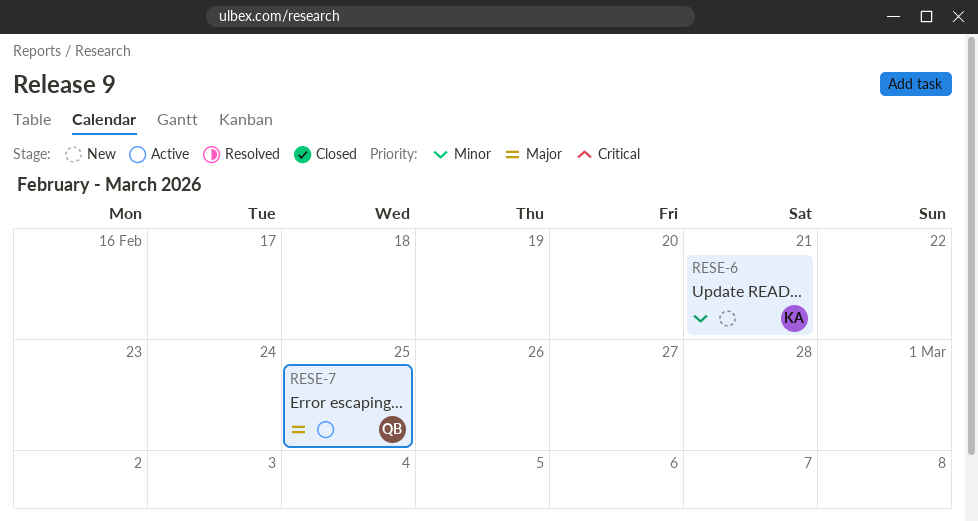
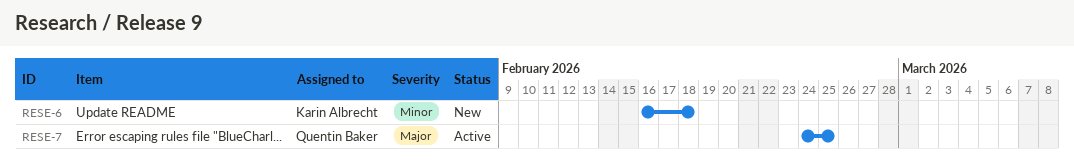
RESE-6, due: Feb 21 -> Feb 18

